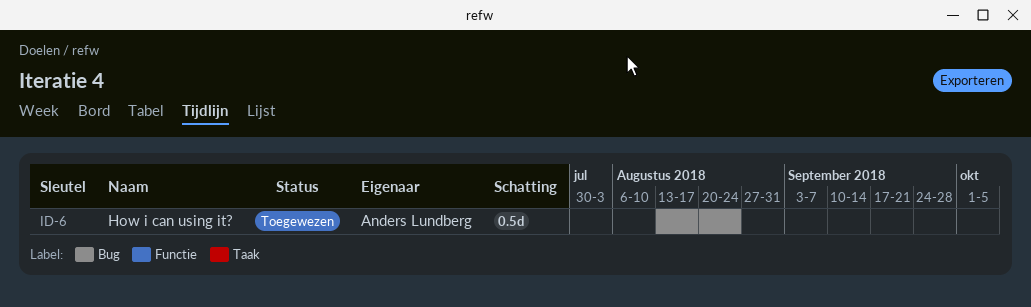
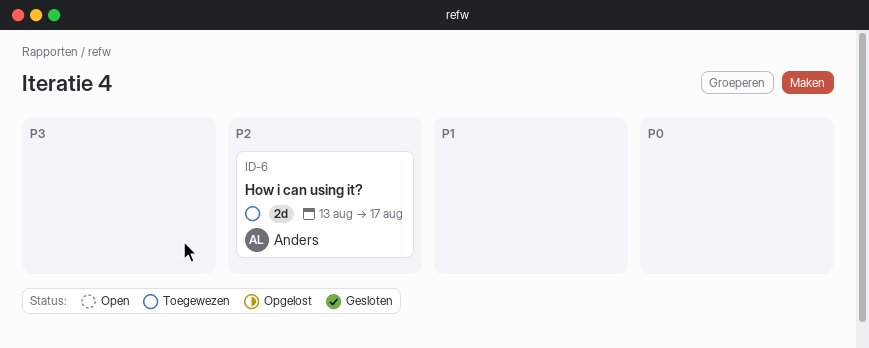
ID-6, estimate: 0.5d -> 2d
ID-6, due: Aug 24 -> Aug 17

